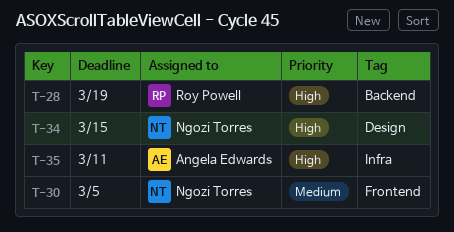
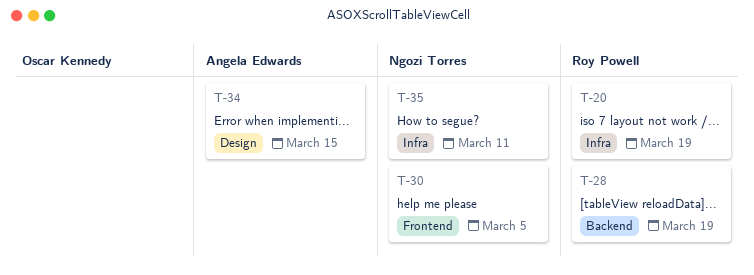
T-20: none -> present
T-34, owner: Ngozi Torres -> Angela Edwards
T-35, owner: Angela Edwards -> Ngozi Torres

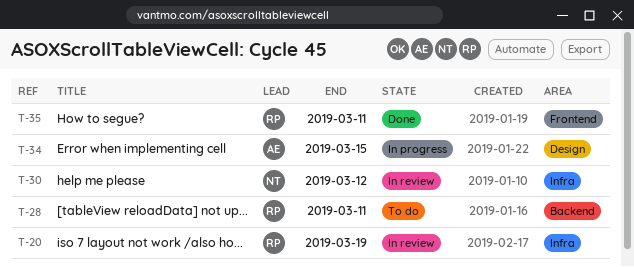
T-28, due: Mar 19 -> Mar 11
T-30, label: Frontend -> Infra
T-30, due: Mar 5 -> Mar 12
T-35, owner: Ngozi Torres -> Roy Powell
T-35, label: Infra -> Frontend

